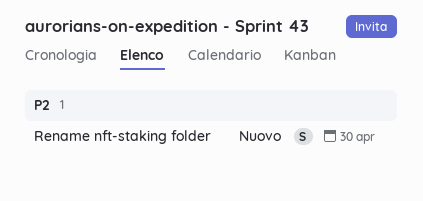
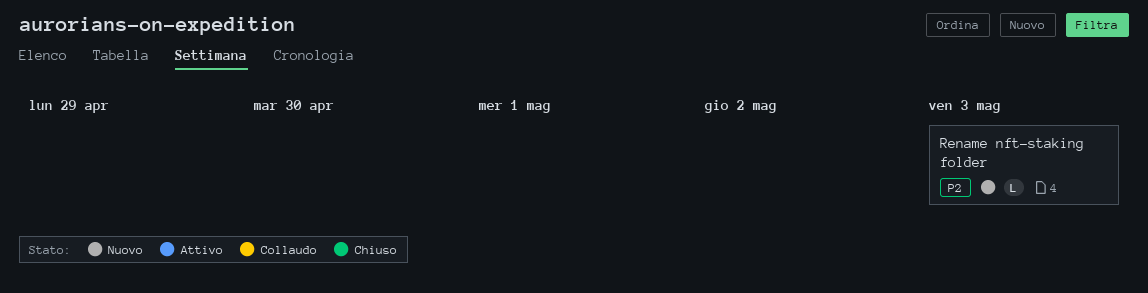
Rename nft-staking folder, estimate: S -> L
Rename nft-staking folder, due: Apr 30 -> May 3

